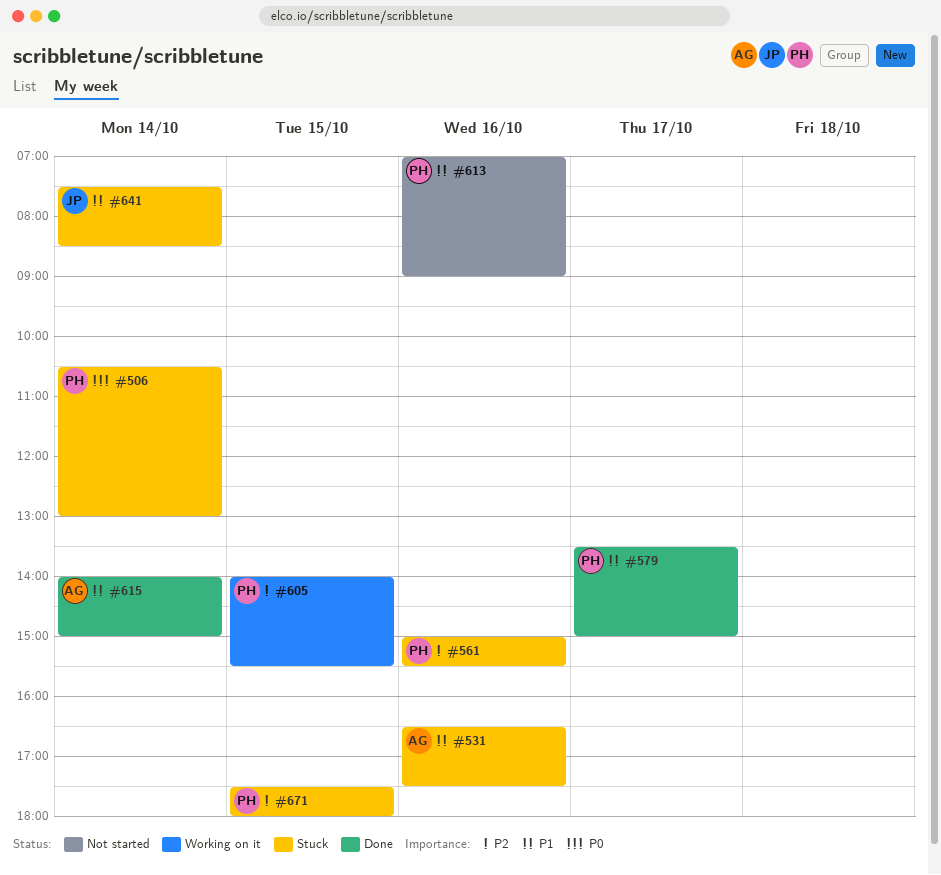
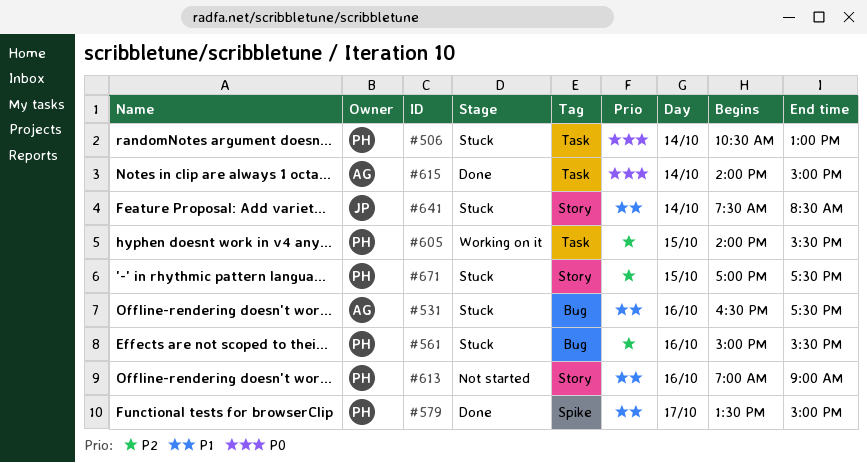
#615, priority: P1 -> P0
#671, begins: 17:30 -> 17:00
#671, ends: 18:00 -> 17:30

